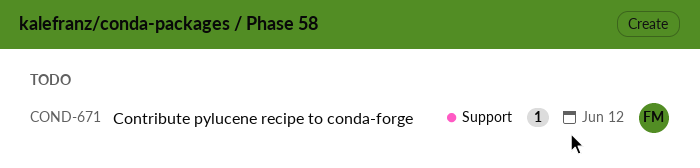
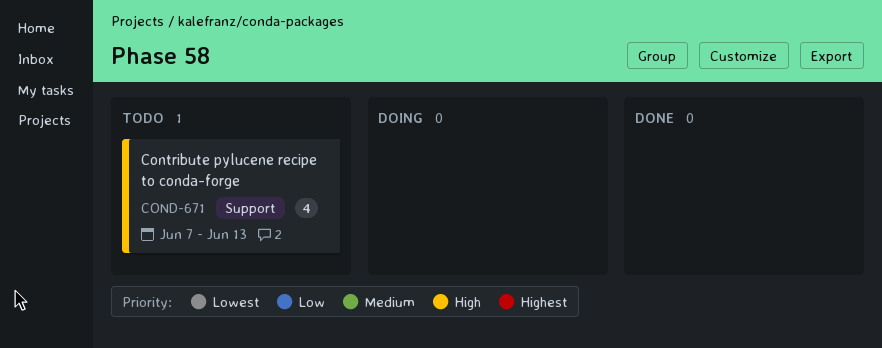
COND-671, estimate: 1 -> 4
COND-671, due: Jun 12 -> Jun 13

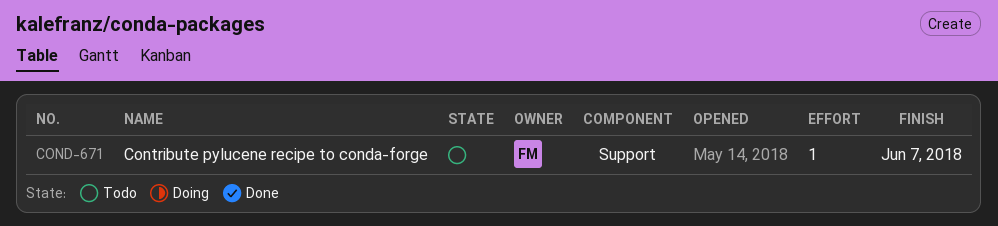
COND-671, estimate: 4 -> 1
COND-671, due: Jun 13 -> Jun 7

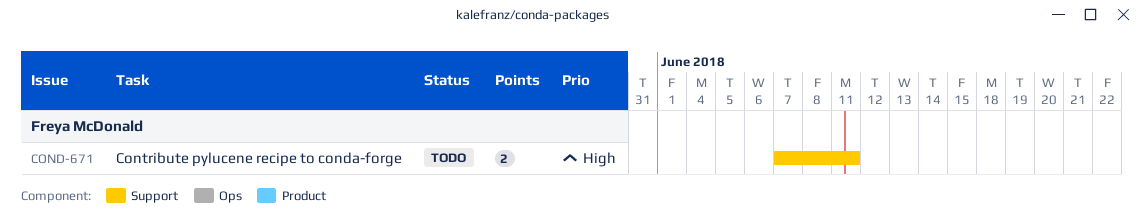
COND-671, estimate: 1 -> 2
COND-671, due: Jun 7 -> Jun 11

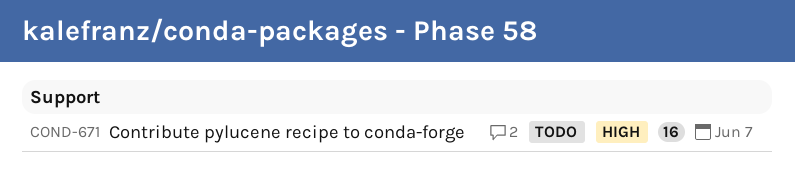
COND-671, estimate: 2 -> 16
COND-671, due: Jun 11 -> Jun 7

